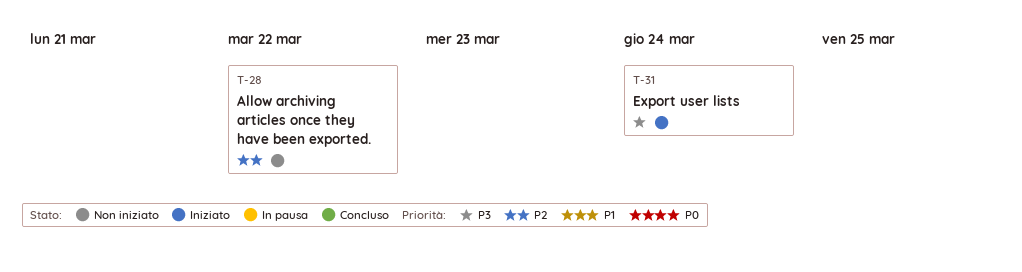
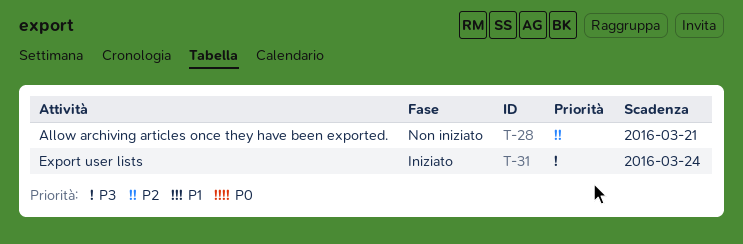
T-28, due: Mar 22 -> Mar 21

